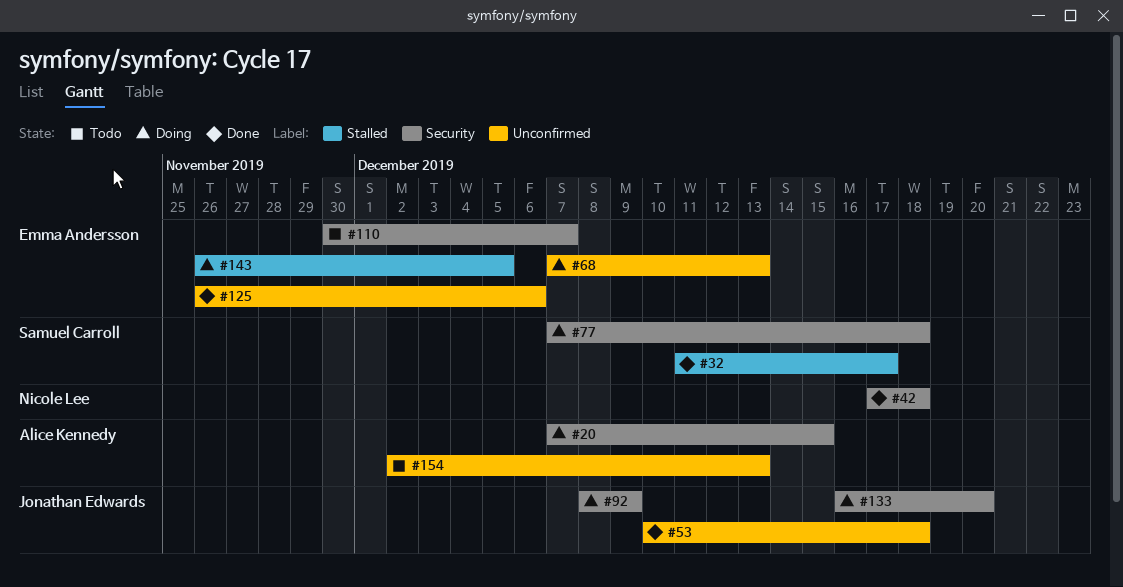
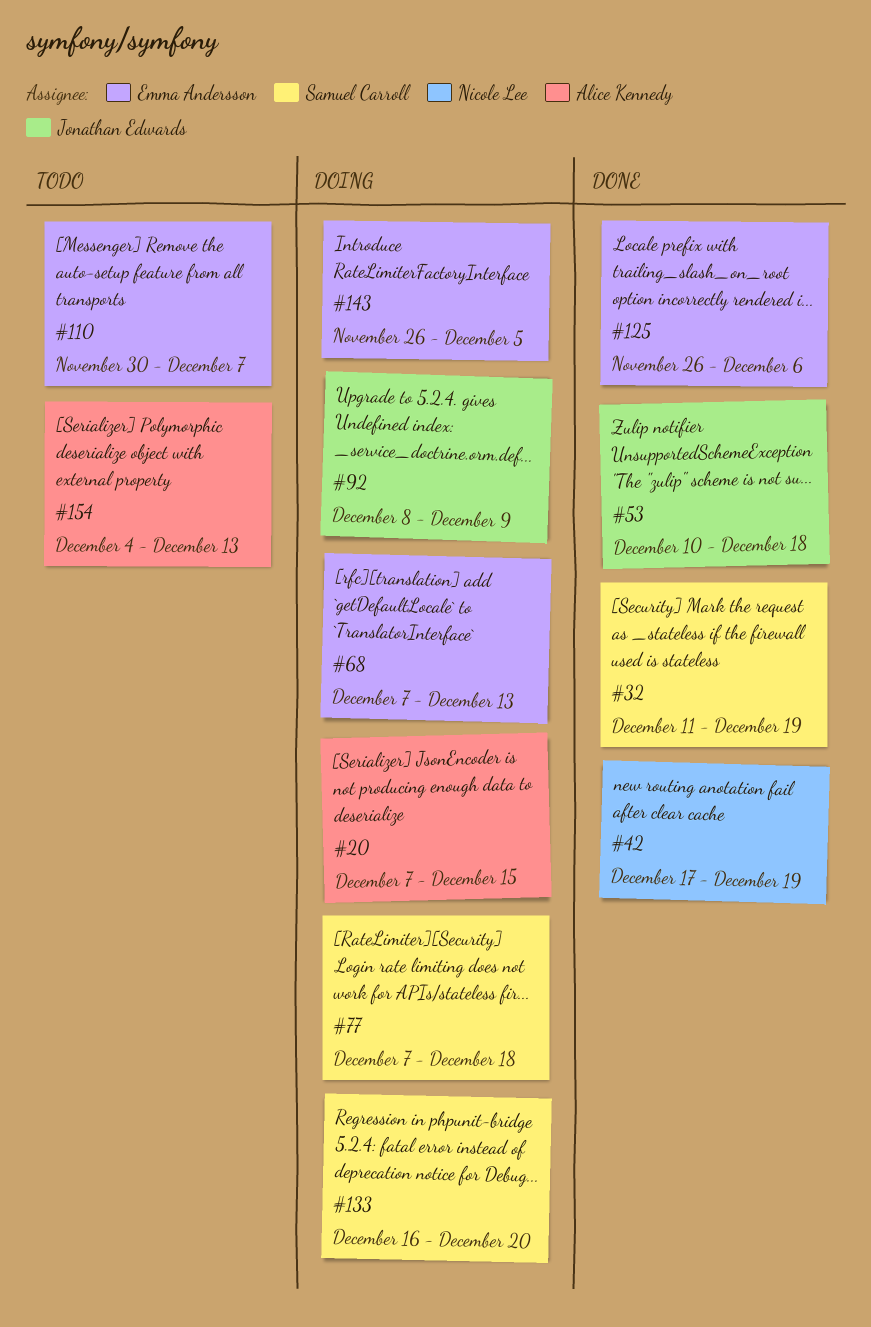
#32, due: Dec 17 -> Dec 19
#42, due: Dec 18 -> Dec 19
#133, owner: Jonathan Edwards -> Samuel Carroll
#154, start: Dec 2 -> Dec 4

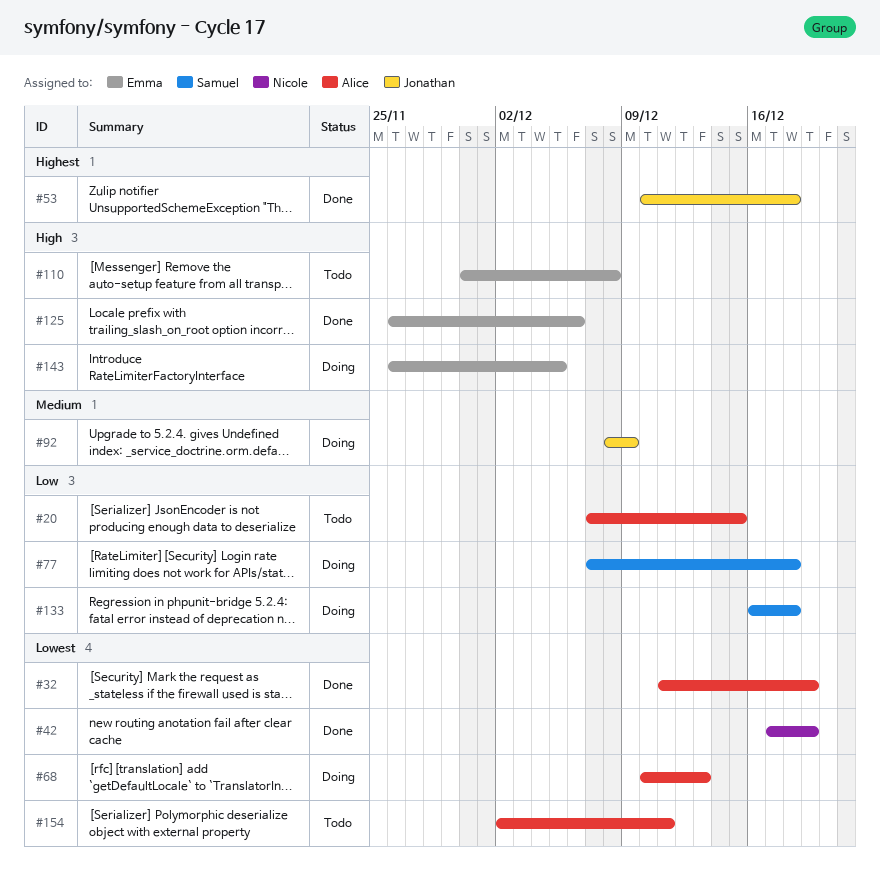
#20, status: Doing -> Todo
#32, owner: Samuel Carroll -> Alice Kennedy
#68, owner: Emma Andersson -> Alice Kennedy
#68, start: Dec 7 -> Dec 10
#110, due: Dec 7 -> Dec 8
#133, due: Dec 20 -> Dec 18
#154, start: Dec 4 -> Dec 2
#154, due: Dec 13 -> Dec 11

